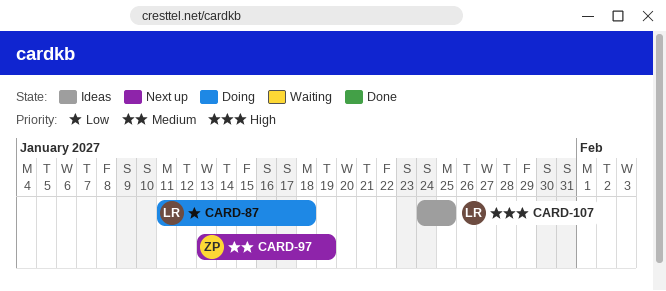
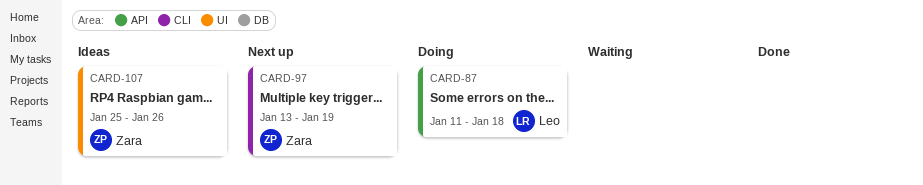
CARD-107, owner: Leo -> Zara
CARD-107, start: Jan 24 -> Jan 25
CARD-107, due: Jan 25 -> Jan 26

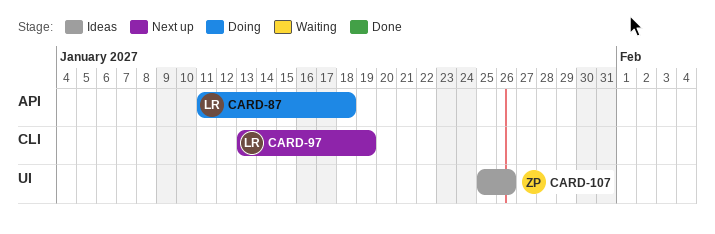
CARD-97, owner: Zara -> Leo

